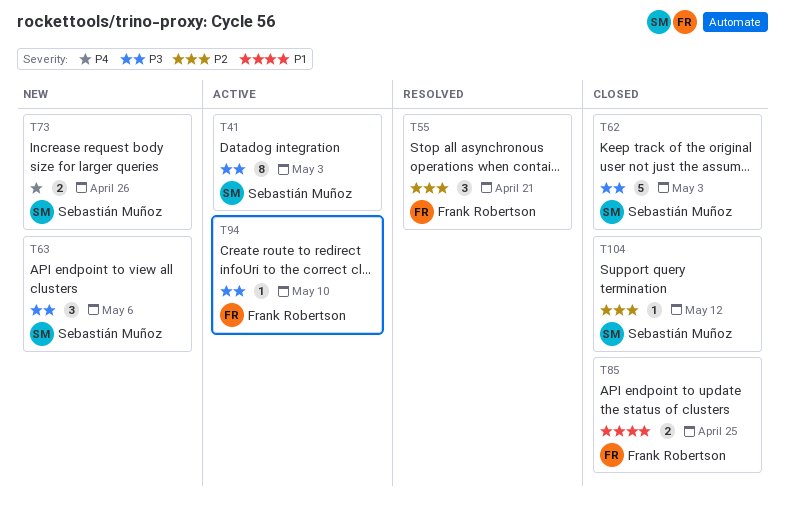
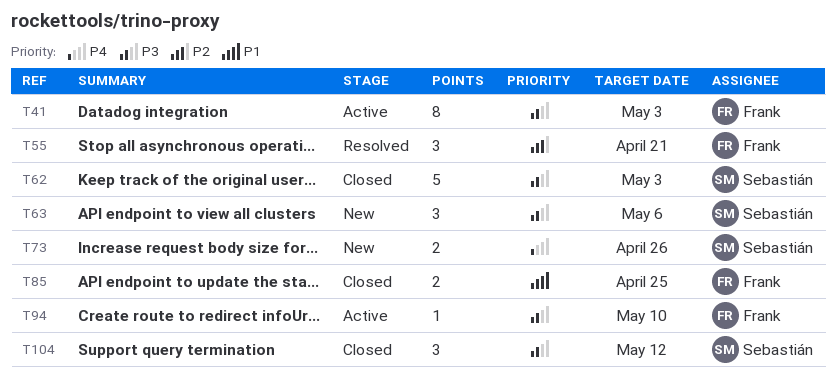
T41, owner: Sebastián Muñoz -> Frank Robertson
T104, priority: P2 -> P3
T104, estimate: 1 -> 3

